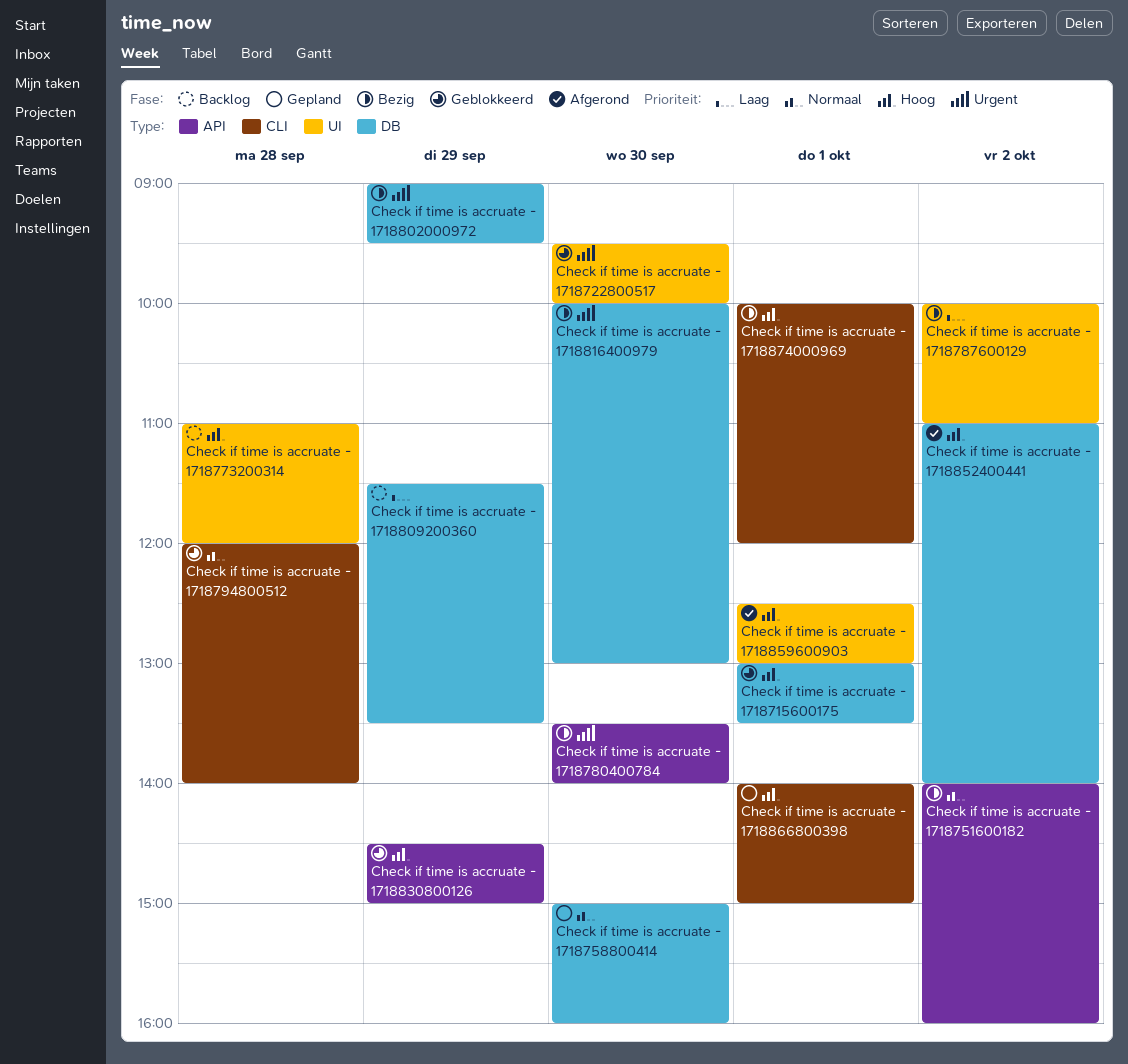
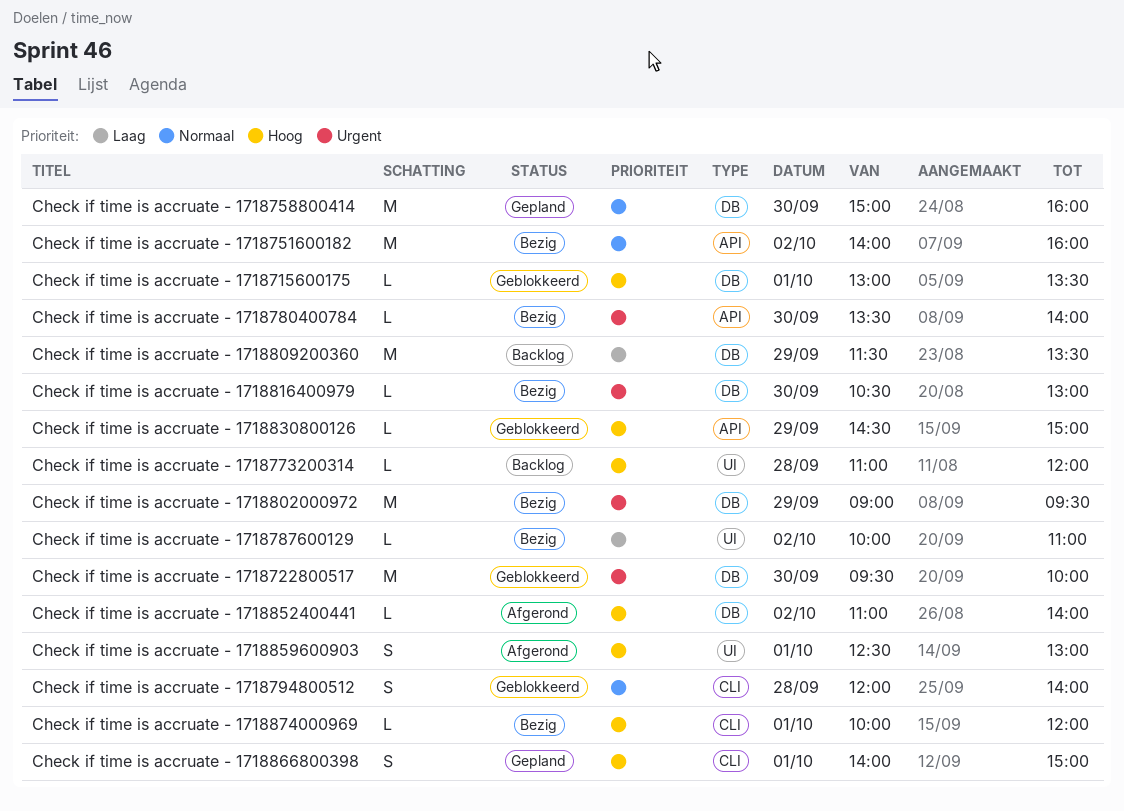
Check if time is accruate - 1718722800517, label: UI -> DB
Check if time is accruate - 1718816400979, begins: 10:00 -> 10:30

